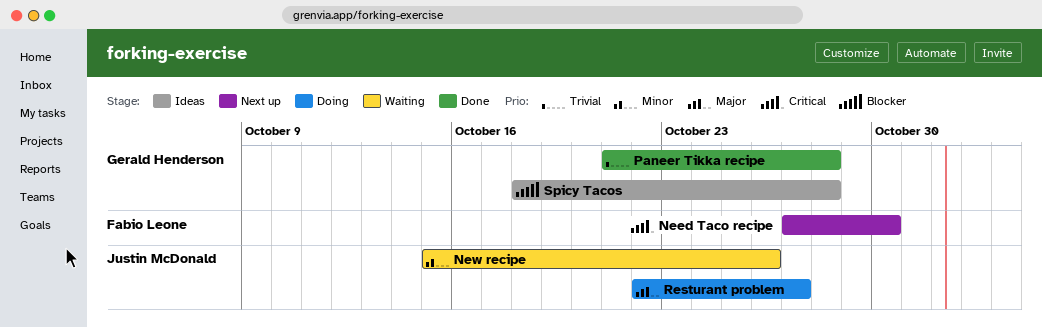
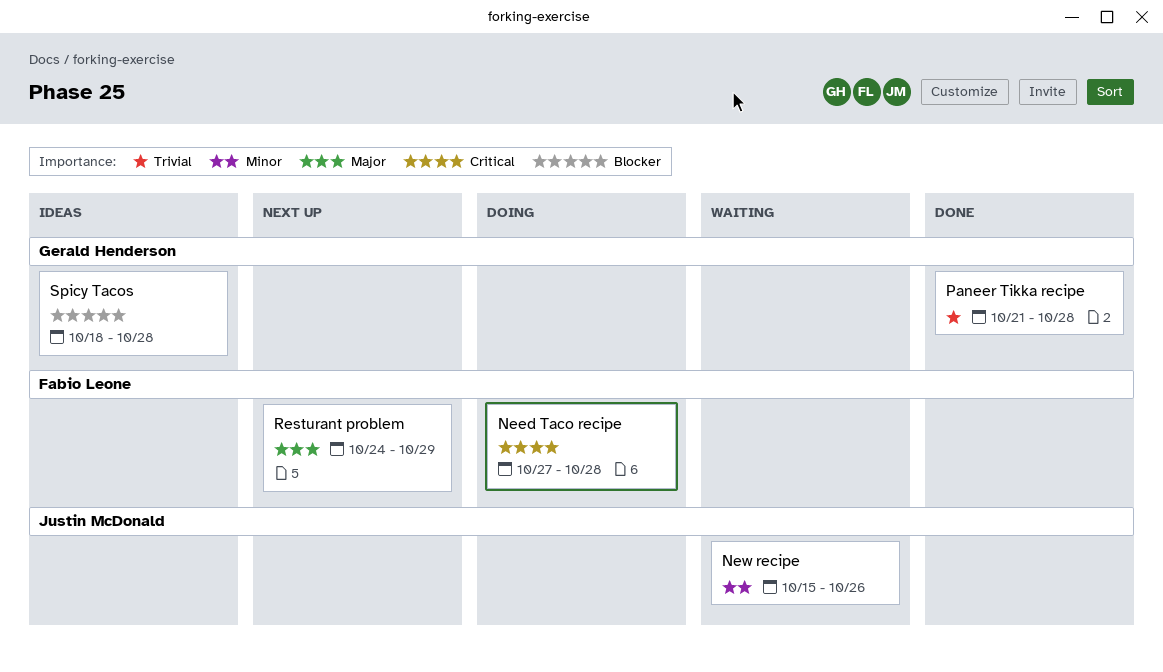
Need Taco recipe, status: Next up -> Doing
Need Taco recipe, due: Oct 30 -> Oct 28
Resturant problem, status: Doing -> Next up
Resturant problem, owner: Justin McDonald -> Fabio Leone
Resturant problem, start: Oct 22 -> Oct 24
Resturant problem, due: Oct 27 -> Oct 29

